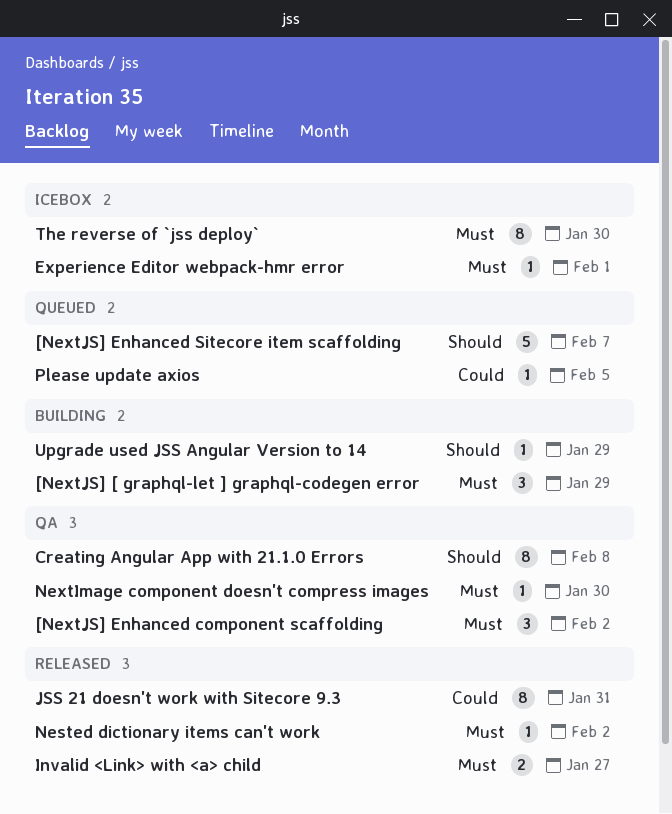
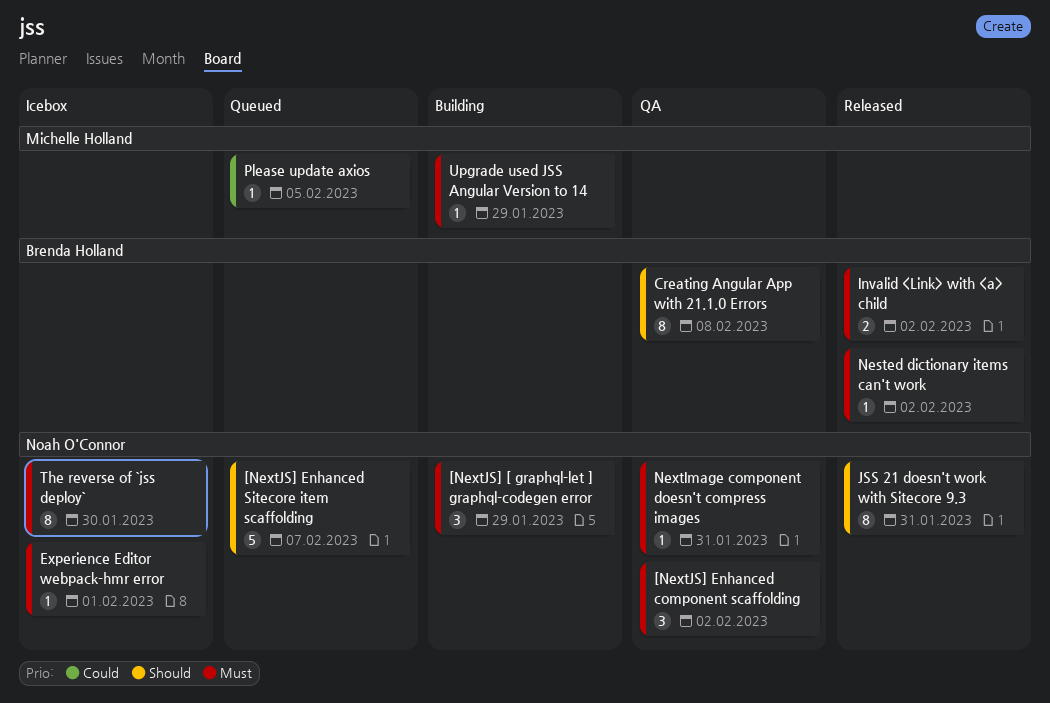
Invalid <Link> with <a> child, due: Jan 27 -> Feb 2
JSS 21 doesn't work with Sitecore 9.3, priority: Could -> Should
NextImage component doesn't compress images, due: Jan 30 -> Jan 31
Upgrade used JSS Angular Version to 14, priority: Should -> Must

